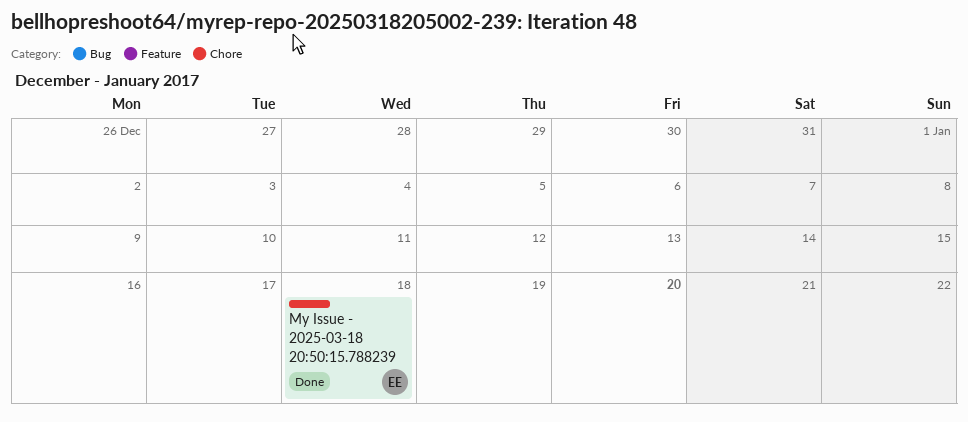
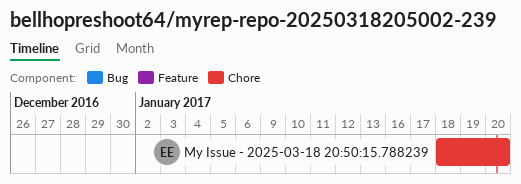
My Issue - 2025-03-18 20:50:15.788239, due: Jan 18 -> Jan 20

